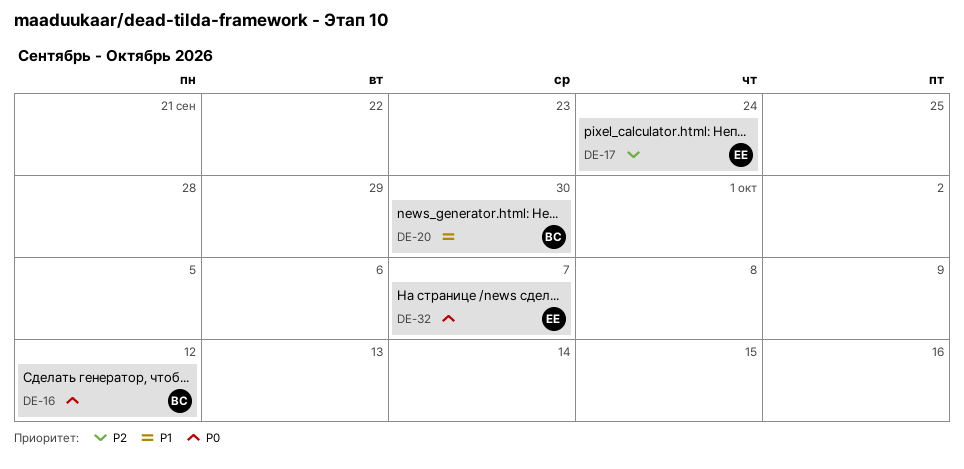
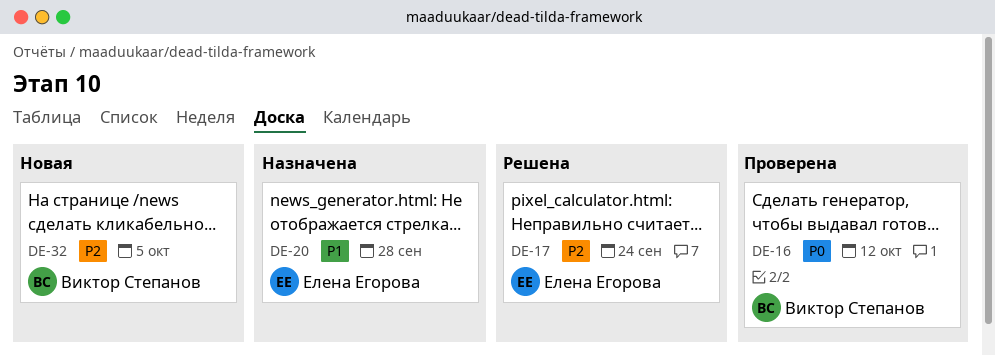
DE-20, owner: Виктор Степанов -> Елена Егорова
DE-20, due: Sep 30 -> Sep 28
DE-32, owner: Елена Егорова -> Виктор Степанов
DE-32, priority: P0 -> P2
DE-32, due: Oct 7 -> Oct 5

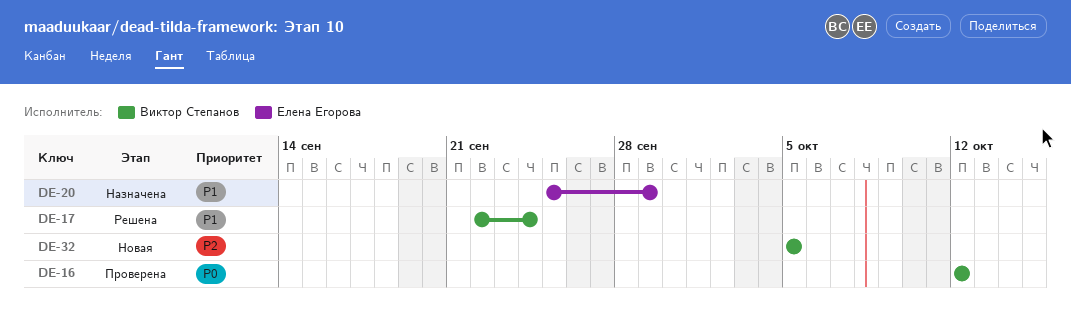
DE-17, owner: Елена Егорова -> Виктор Степанов
DE-17, priority: P2 -> P1
DE-20, due: Sep 28 -> Sep 29

